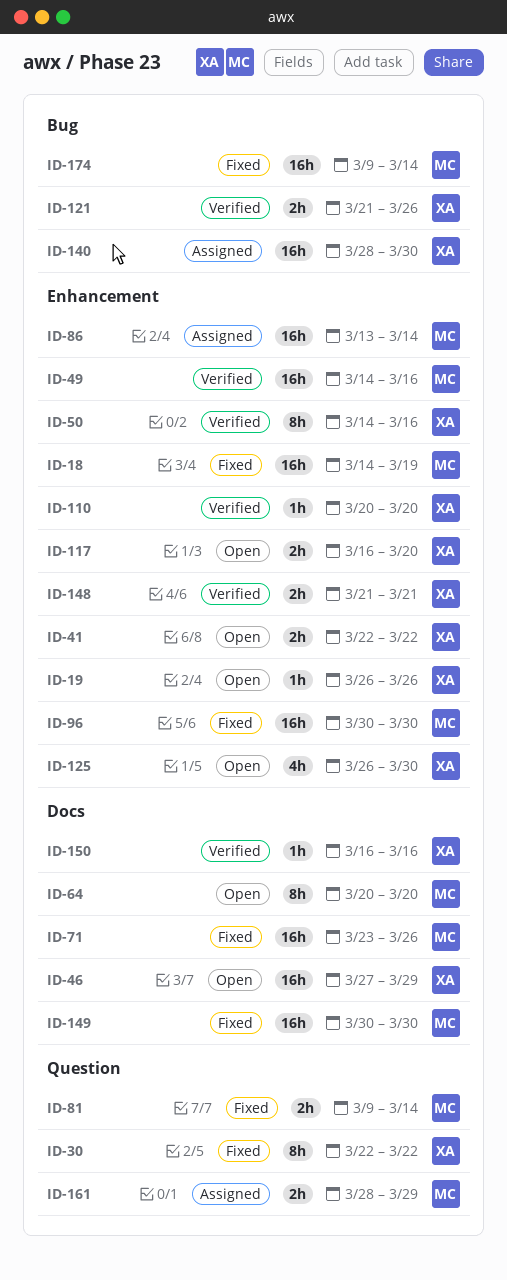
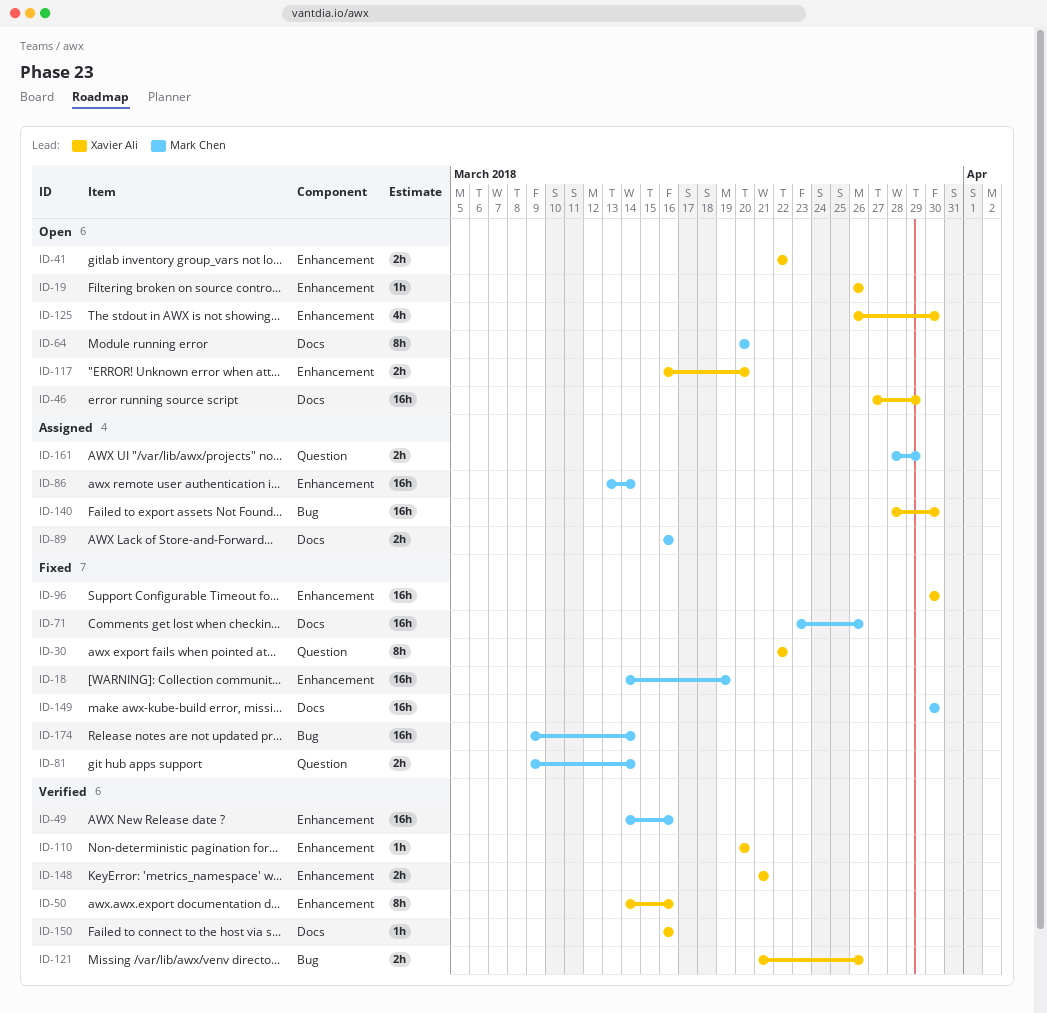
ID-89: none -> present
ID-96, owner: Mark Chen -> Xavier Ali

